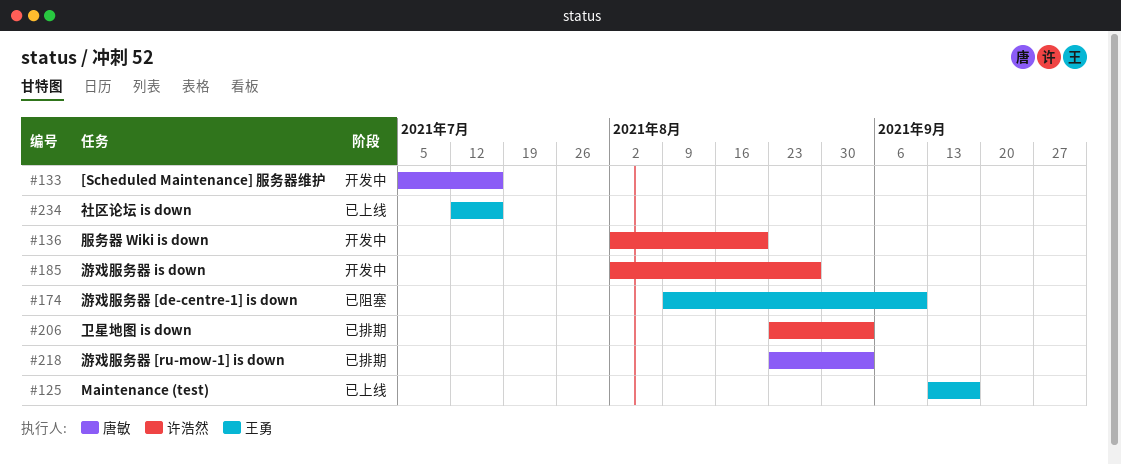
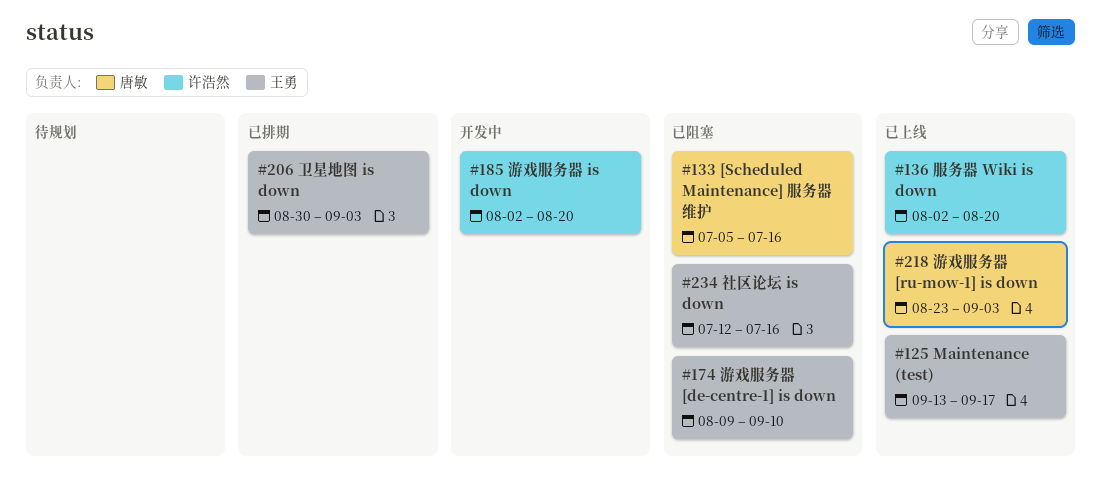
#133, status: 开发中 -> 已阻塞
#136, status: 开发中 -> 已上线
#185, due: Aug 27 -> Aug 20
#206, owner: 许浩然 -> 王勇
#206, start: Aug 23 -> Aug 30
#218, status: 已排期 -> 已上线
#234, status: 已上线 -> 已阻塞

